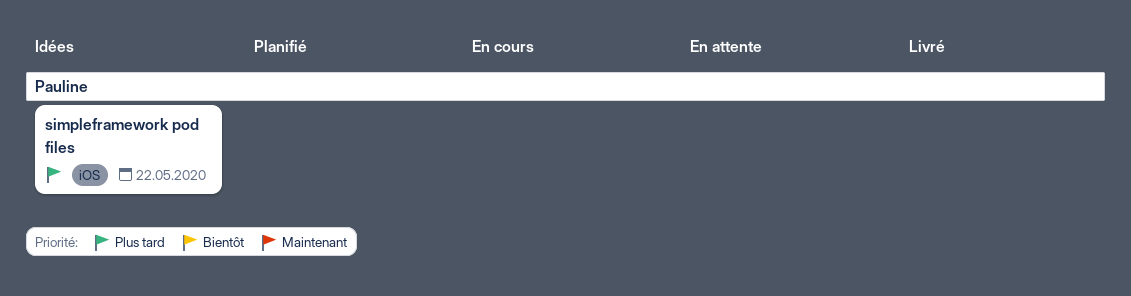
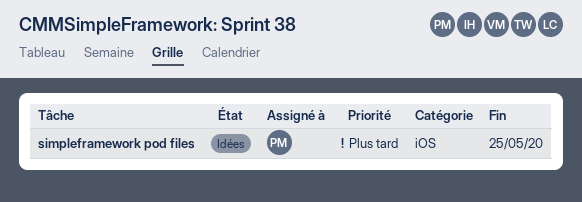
simpleframework pod files, due: May 22 -> May 25

